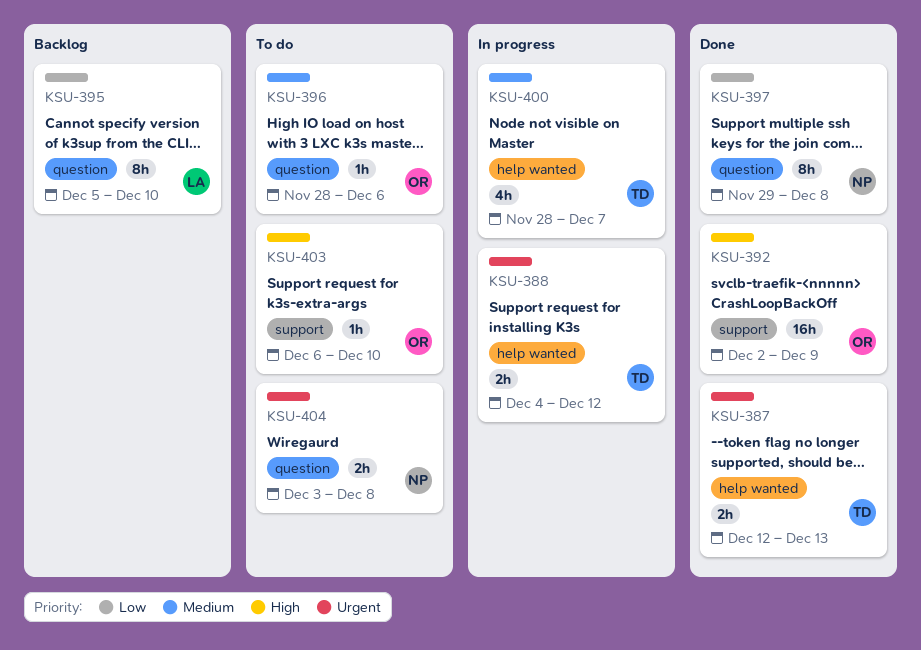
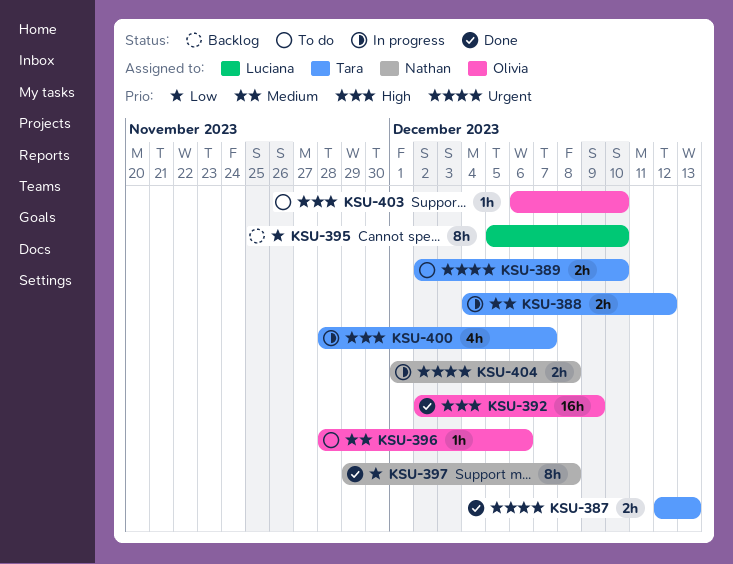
KSU-388, priority: Urgent -> Medium
KSU-389: none -> present
KSU-400, priority: Medium -> High
KSU-404, status: To do -> In progress
KSU-404, start: Dec 3 -> Dec 1

